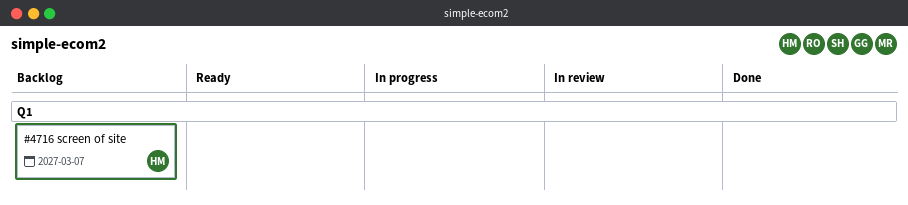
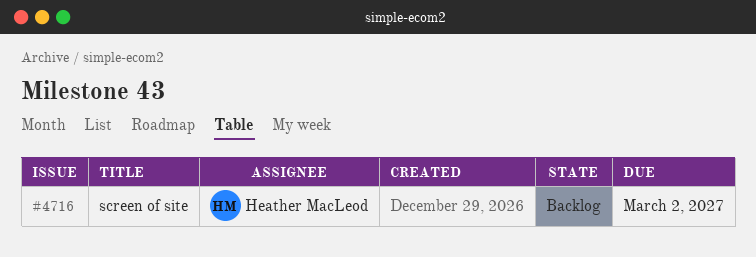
#4716, due: Mar 7 -> Mar 2

